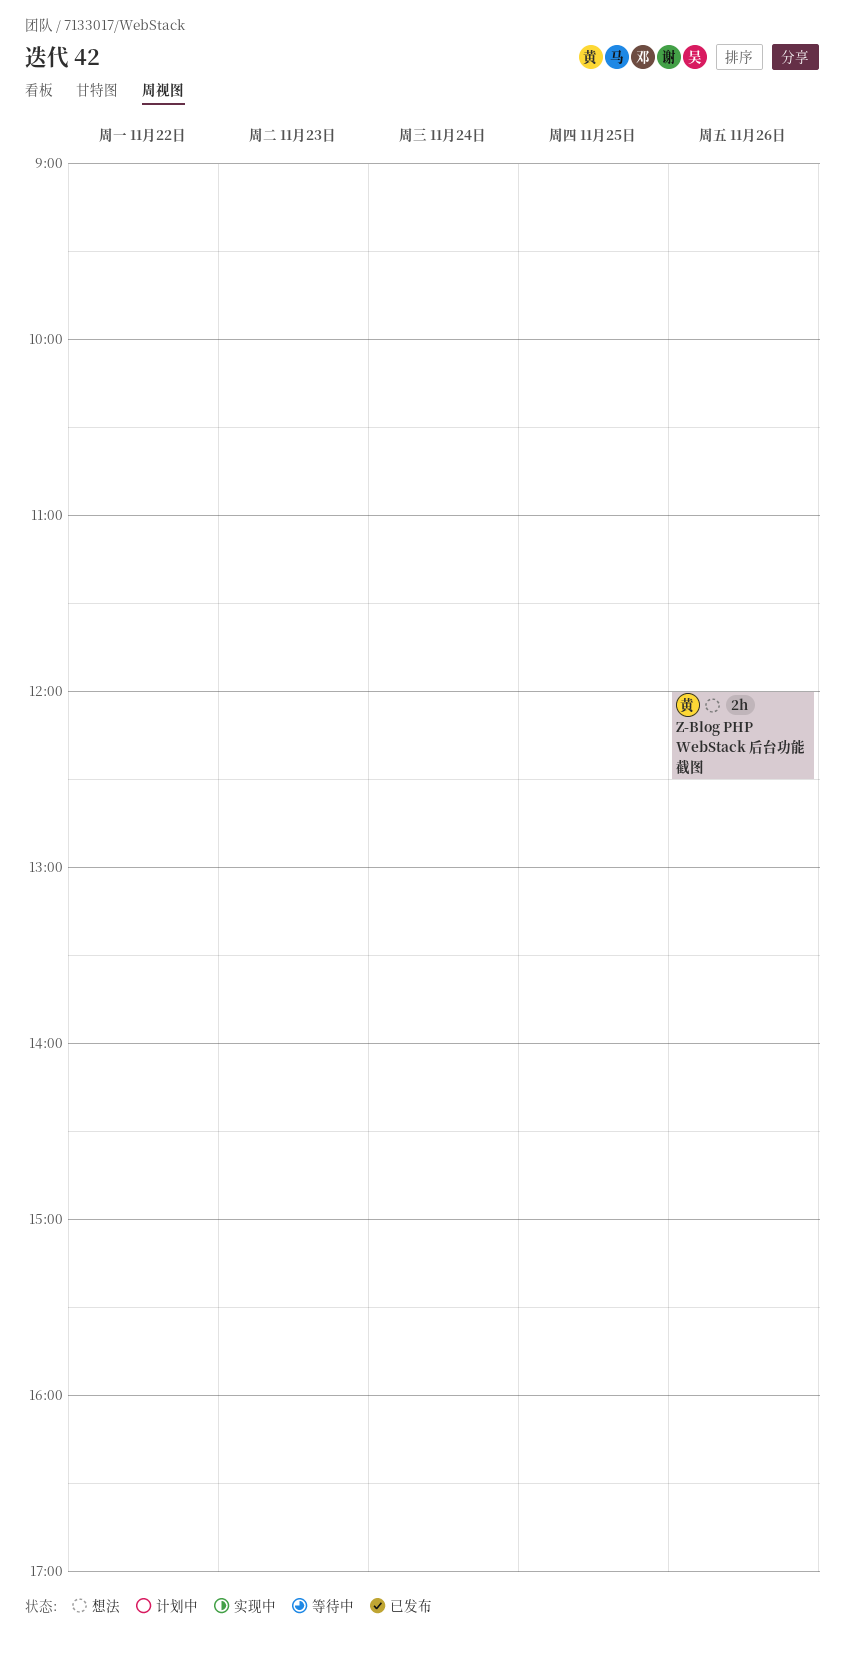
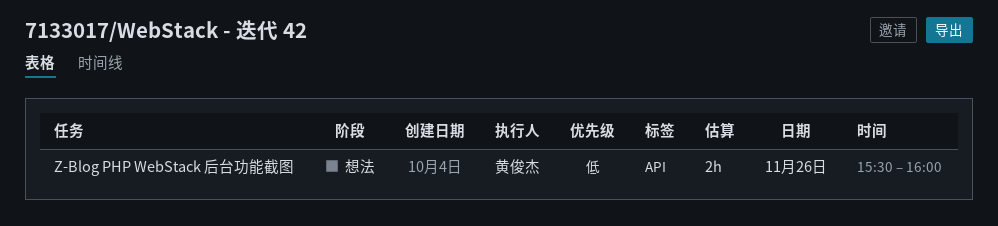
Z-Blog PHP WebStack 后台功能截图, begins: 12:00 -> 15:30
Z-Blog PHP WebStack 后台功能截图, ends: 12:30 -> 16:00

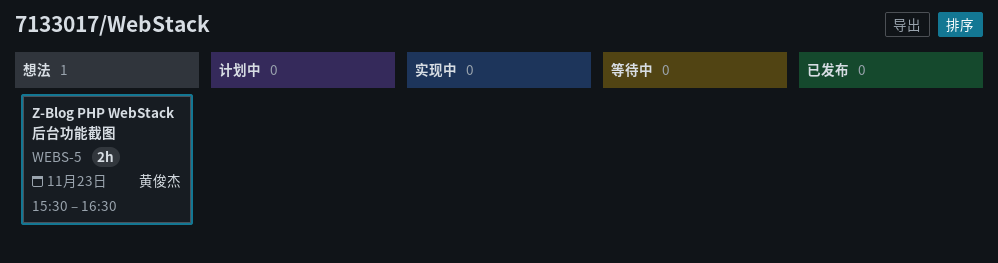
Z-Blog PHP WebStack 后台功能截图, day: Nov 26 -> Nov 23
Z-Blog PHP WebStack 后台功能截图, ends: 16:00 -> 16:30

